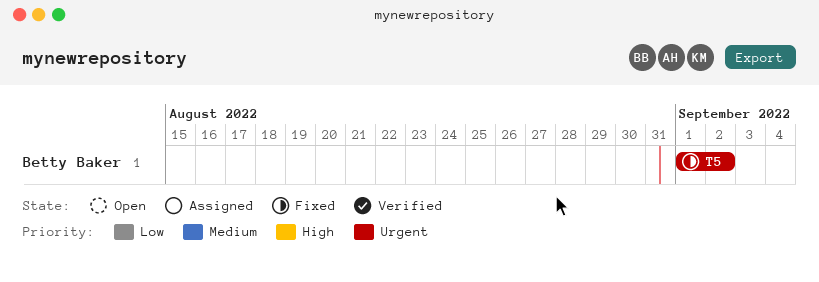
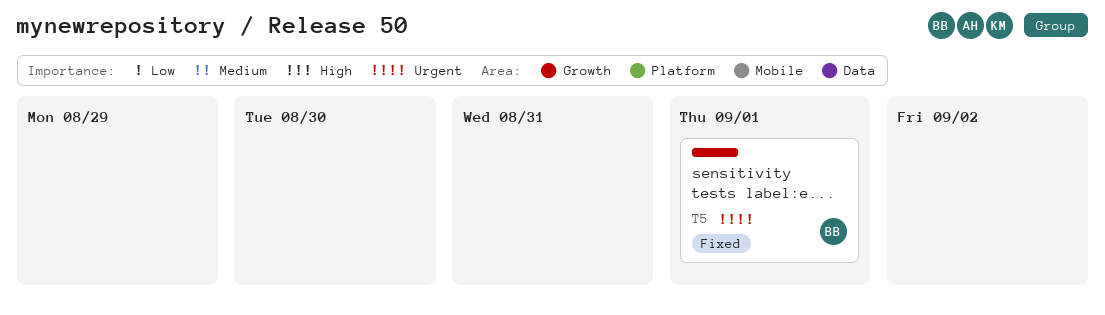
T5, due: Sep 2 -> Sep 1

